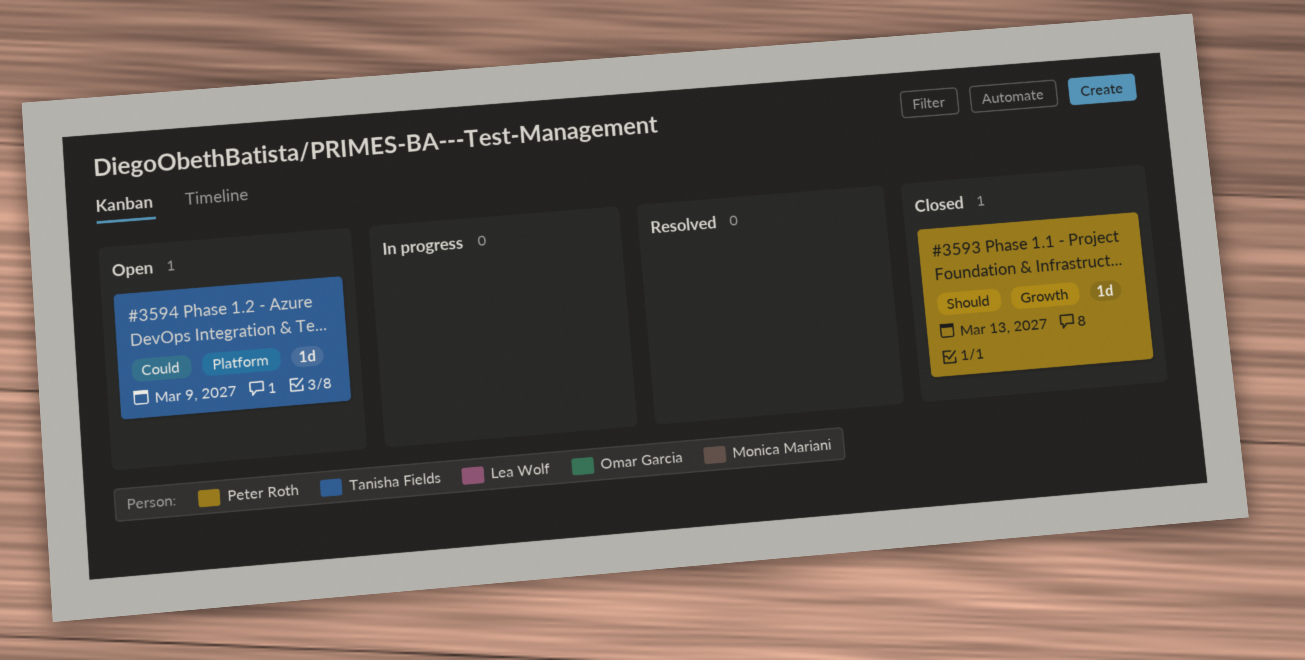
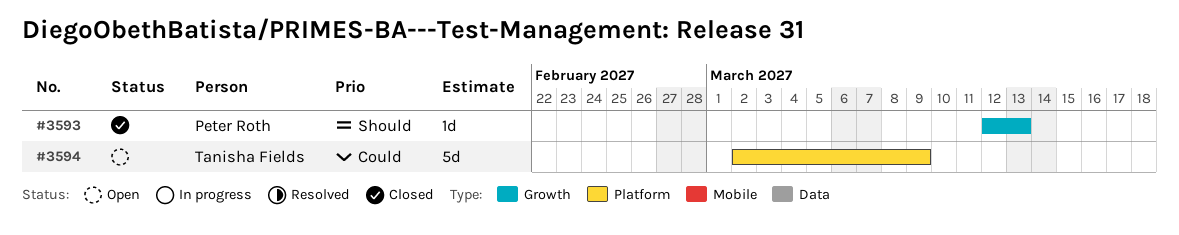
#3594, estimate: 1d -> 5d

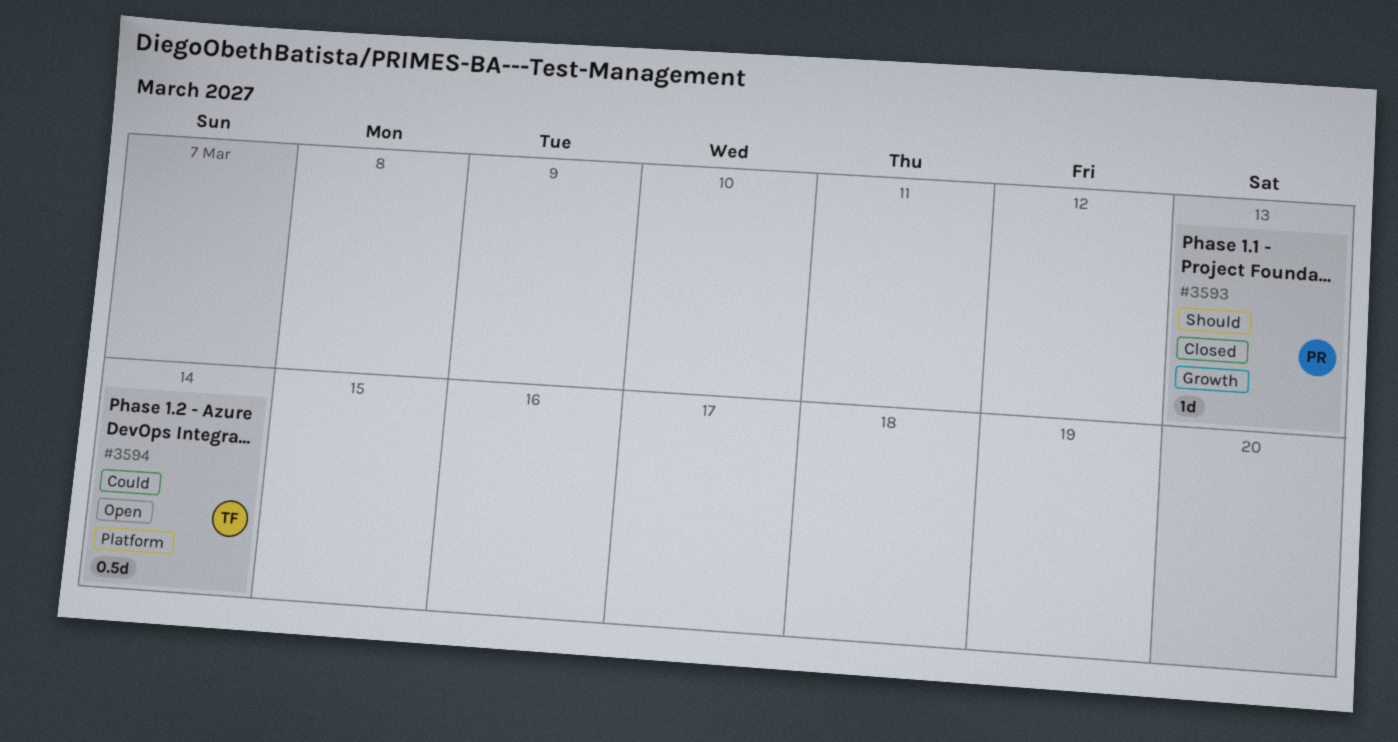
#3594, estimate: 5d -> 0.5d
#3594, due: Mar 9 -> Mar 14

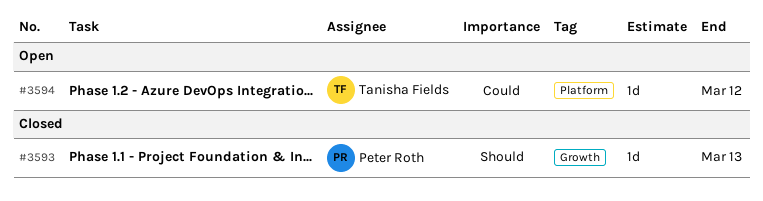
#3594, estimate: 0.5d -> 1d
#3594, due: Mar 14 -> Mar 12

